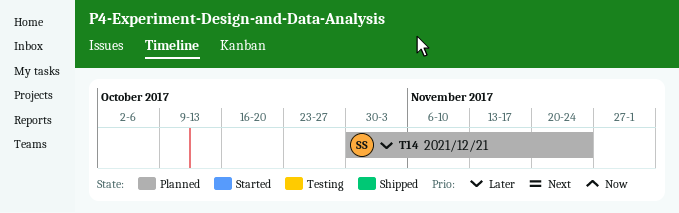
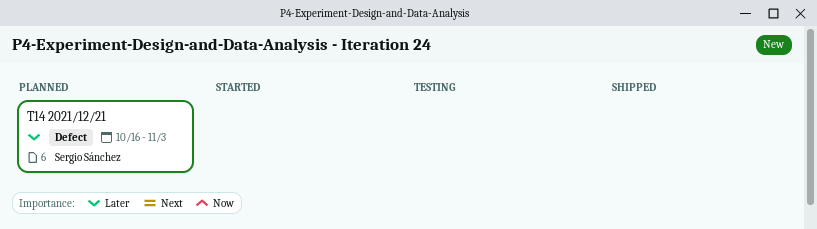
T14, start: Oct 30 -> Oct 16
T14, due: Nov 24 -> Nov 3

